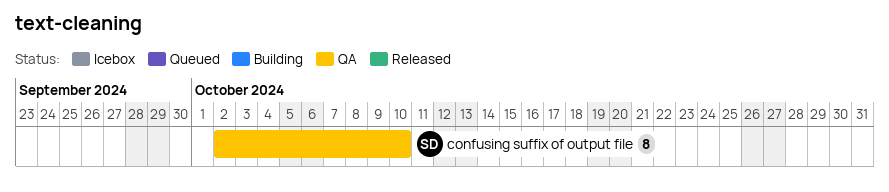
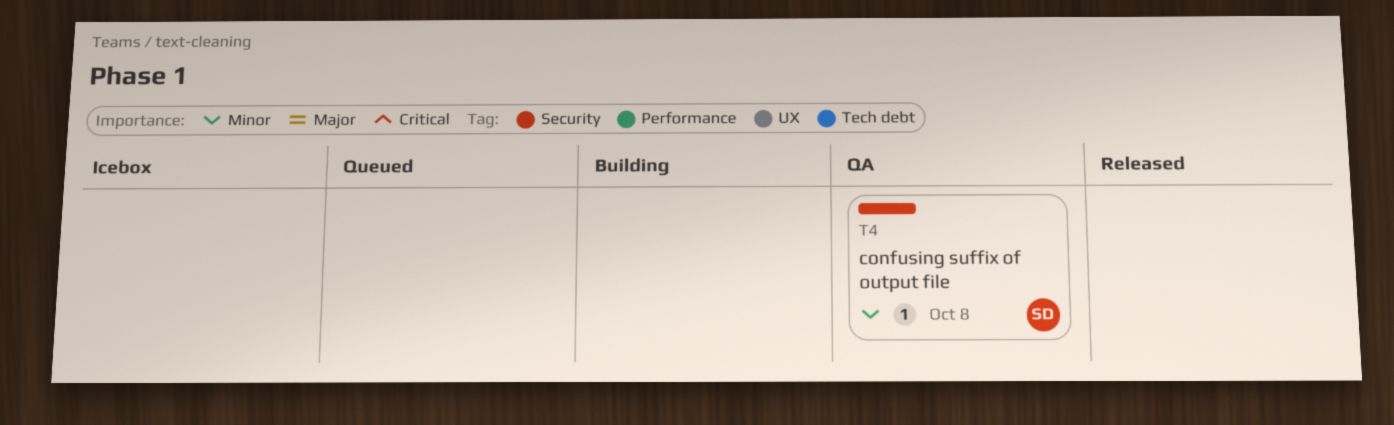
confusing suffix of output file, estimate: 8 -> 1
confusing suffix of output file, due: Oct 10 -> Oct 8

